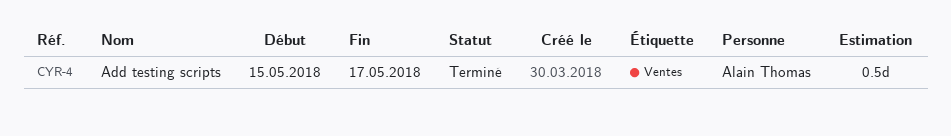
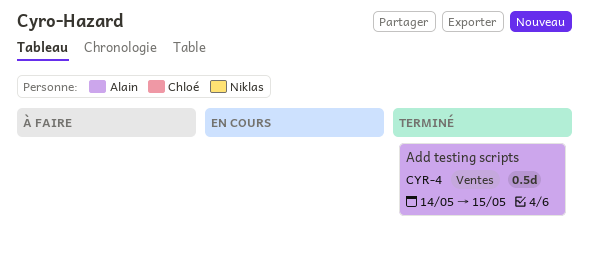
CYR-4, start: May 15 -> May 14
CYR-4, due: May 17 -> May 15

